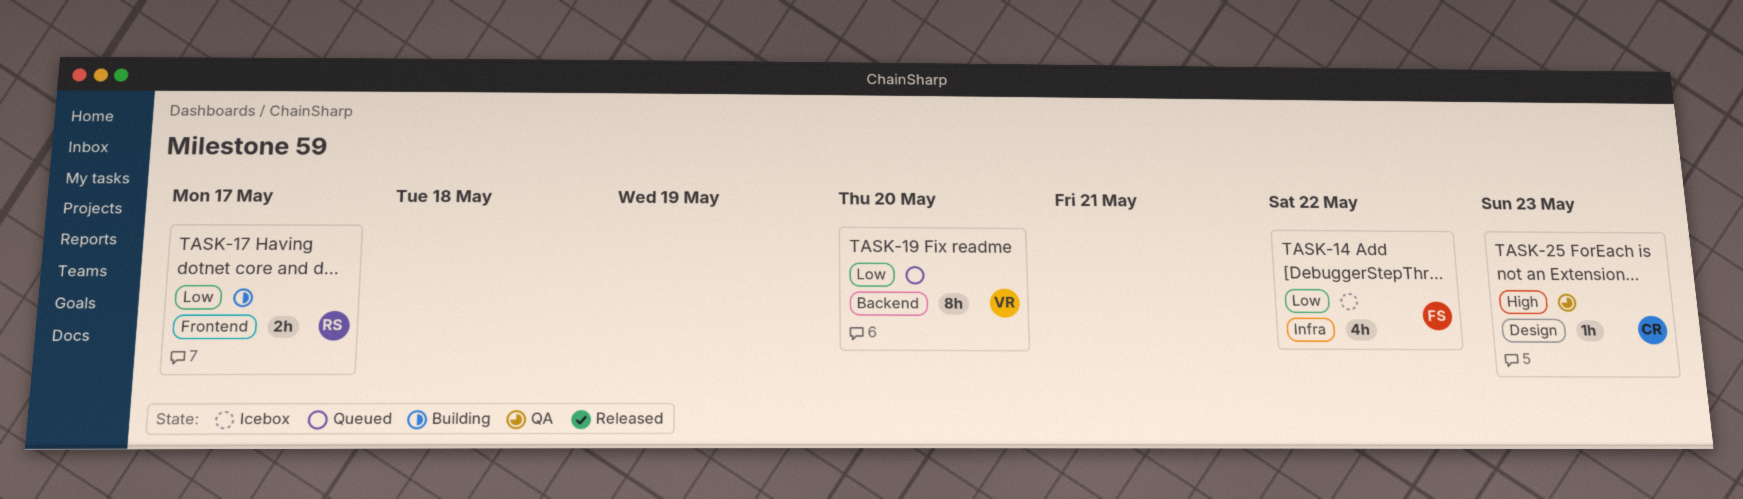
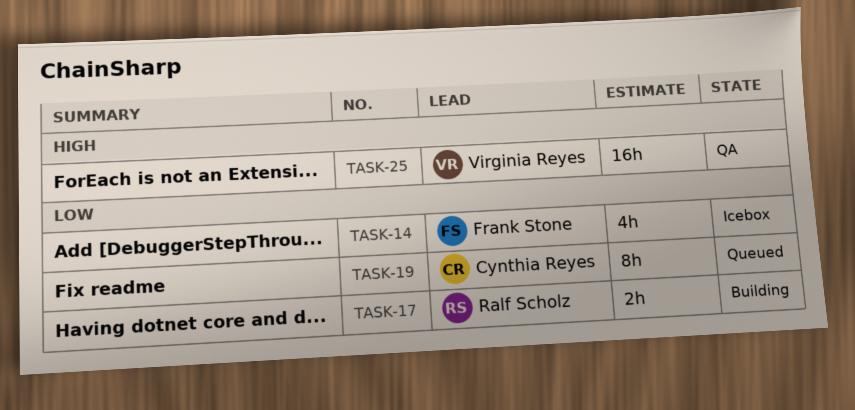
TASK-19, owner: Virginia Reyes -> Cynthia Reyes
TASK-25, owner: Cynthia Reyes -> Virginia Reyes
TASK-25, estimate: 1h -> 16h

